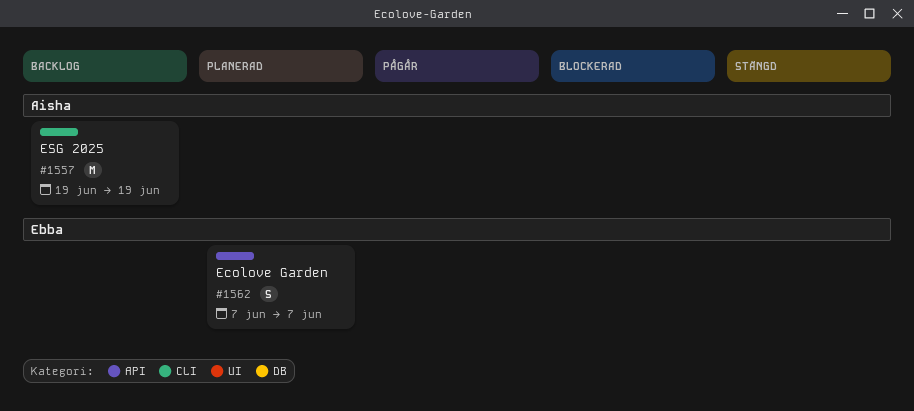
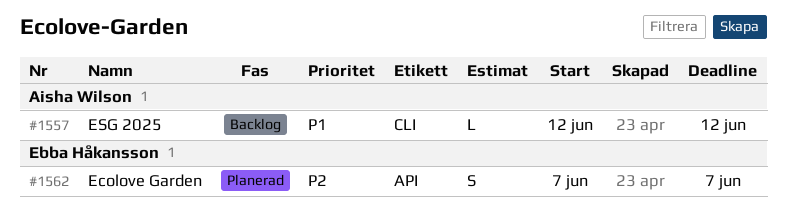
#1557, estimate: M -> L
#1557, start: Jun 19 -> Jun 12
#1557, due: Jun 19 -> Jun 12

